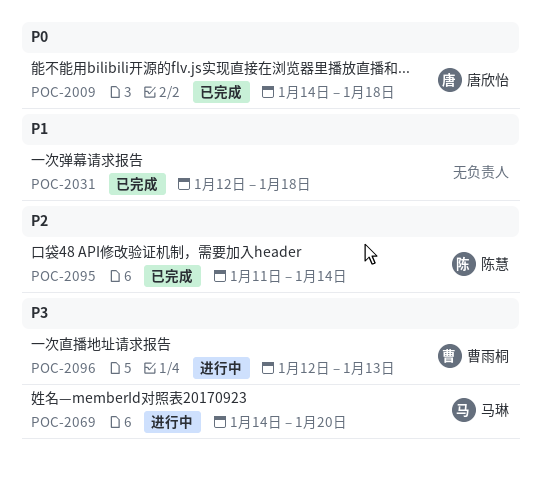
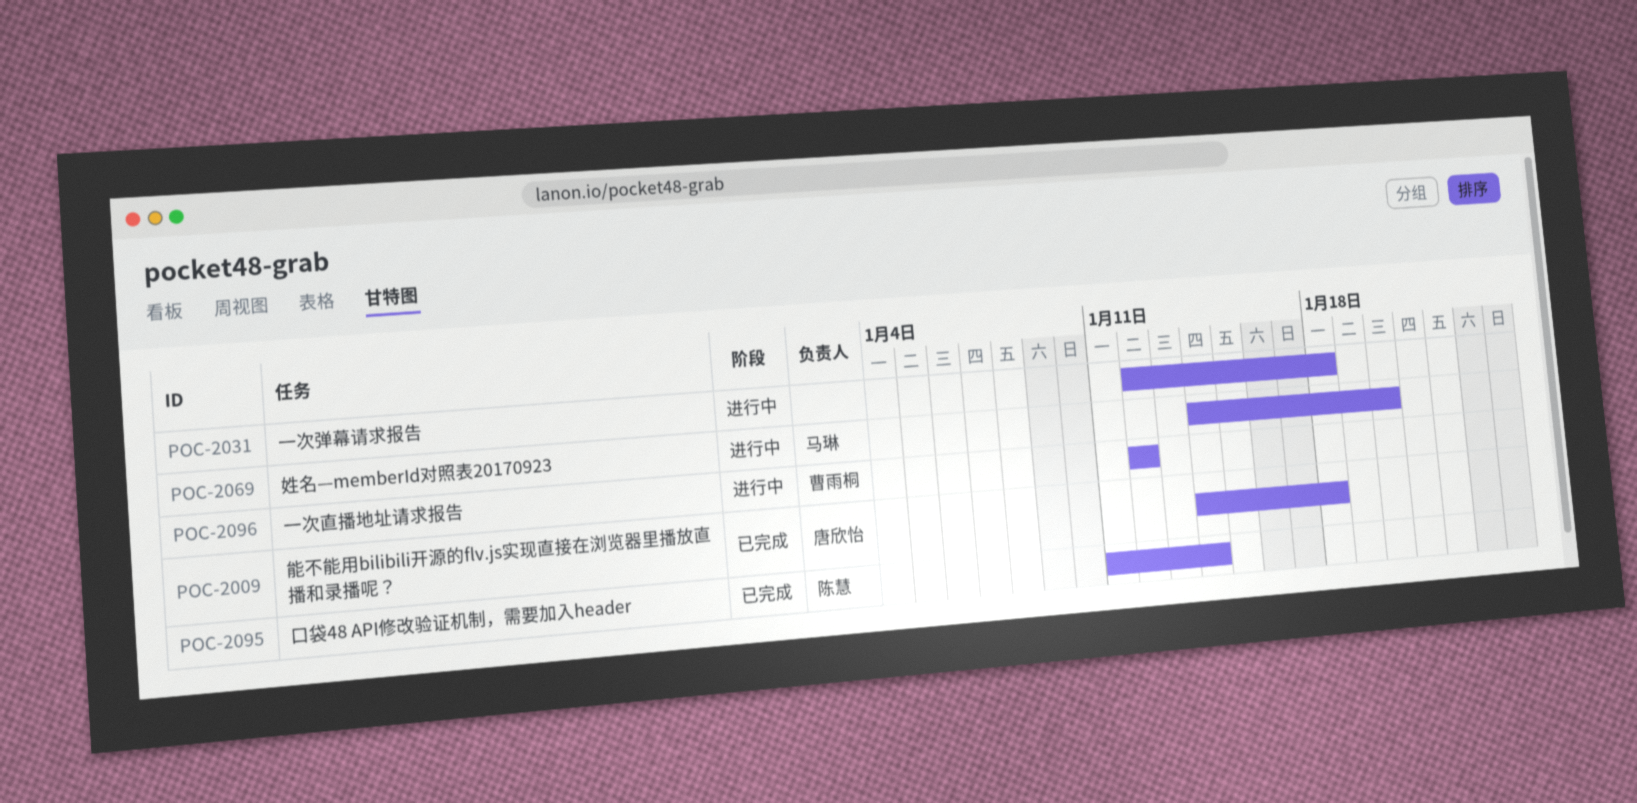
POC-2031, status: 已完成 -> 进行中
POC-2096, due: Jan 13 -> Jan 12

